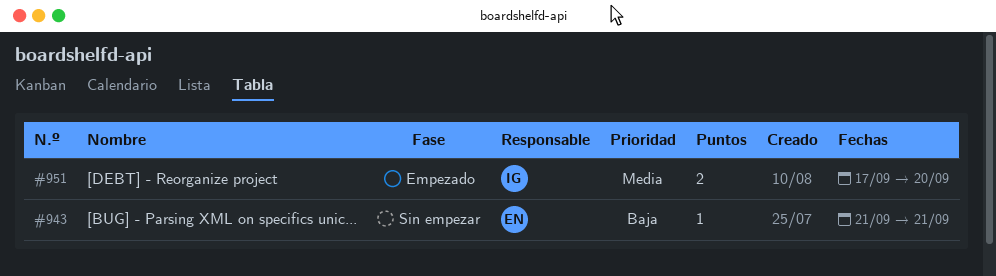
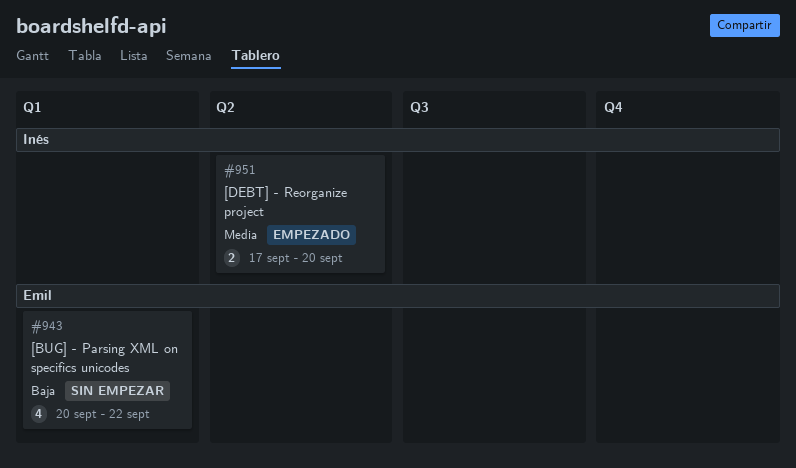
#943, estimate: 1 -> 4
#943, start: Sep 21 -> Sep 20
#943, due: Sep 21 -> Sep 22

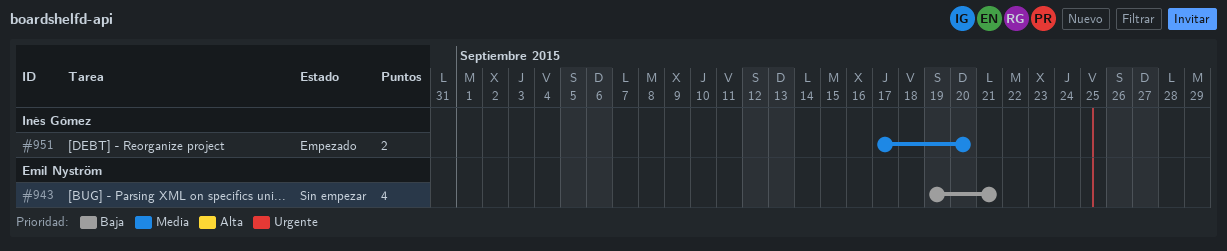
#943, start: Sep 20 -> Sep 19
#943, due: Sep 22 -> Sep 21

